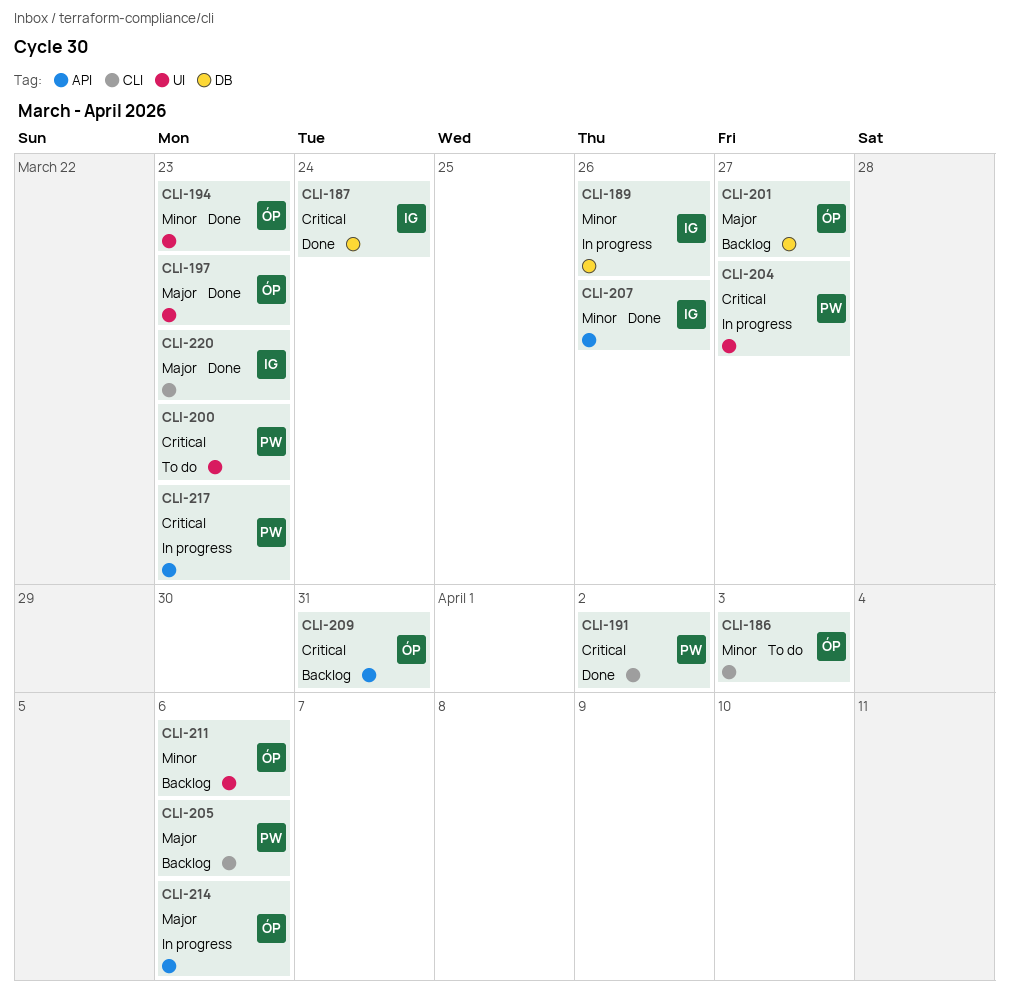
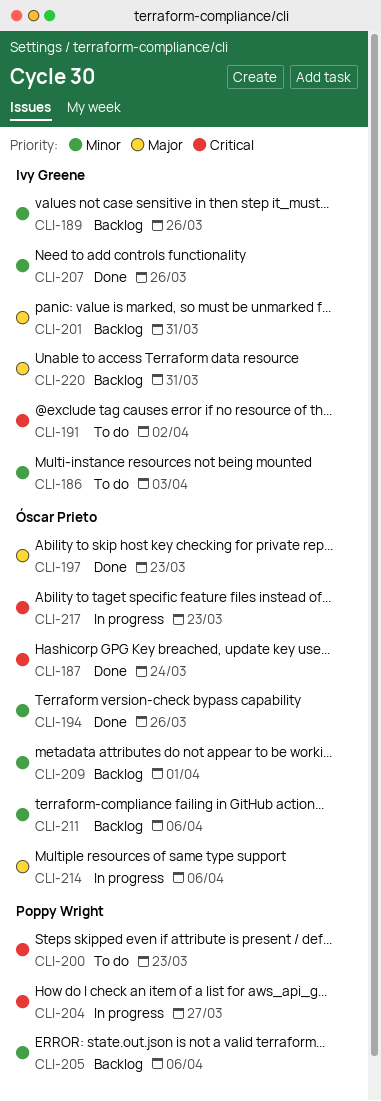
CLI-186, owner: Óscar Prieto -> Ivy Greene
CLI-187, owner: Ivy Greene -> Óscar Prieto
CLI-189, status: In progress -> Backlog
CLI-191, status: Done -> To do
CLI-191, owner: Poppy Wright -> Ivy Greene
CLI-194, due: Mar 23 -> Mar 26
CLI-201, owner: Óscar Prieto -> Ivy Greene
CLI-201, due: Mar 27 -> Mar 31
CLI-205, priority: Major -> Minor
CLI-209, priority: Critical -> Minor
CLI-209, due: Mar 31 -> Apr 1
CLI-217, owner: Poppy Wright -> Óscar Prieto
CLI-220, status: Done -> Backlog
CLI-220, due: Mar 23 -> Mar 31

